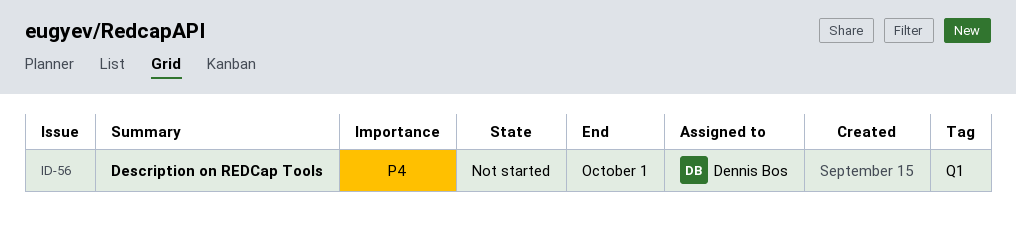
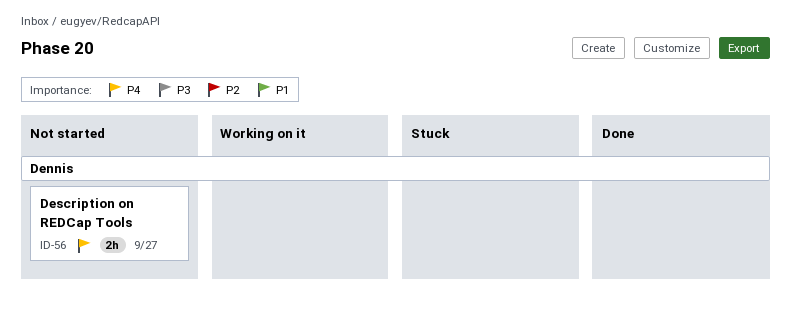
ID-56, due: Oct 1 -> Sep 27

